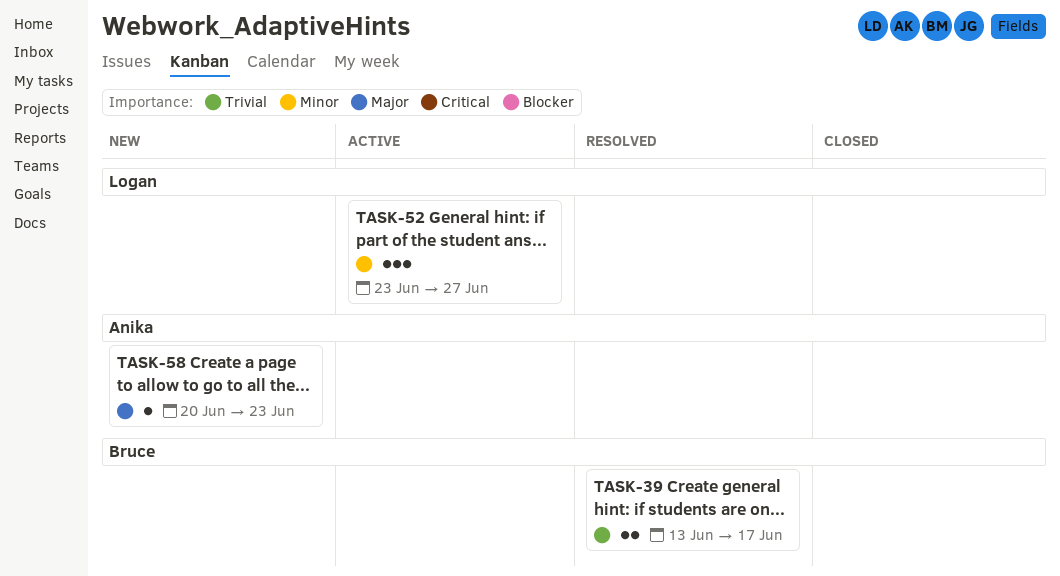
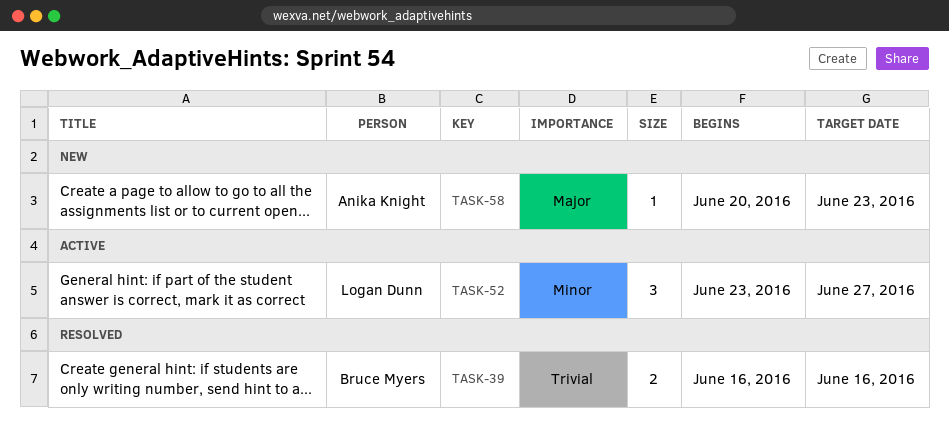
TASK-39, start: Jun 13 -> Jun 16
TASK-39, due: Jun 17 -> Jun 16

